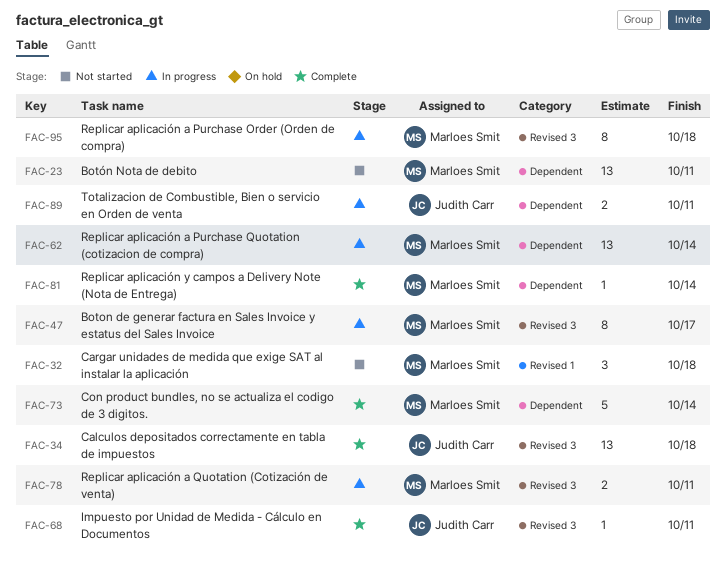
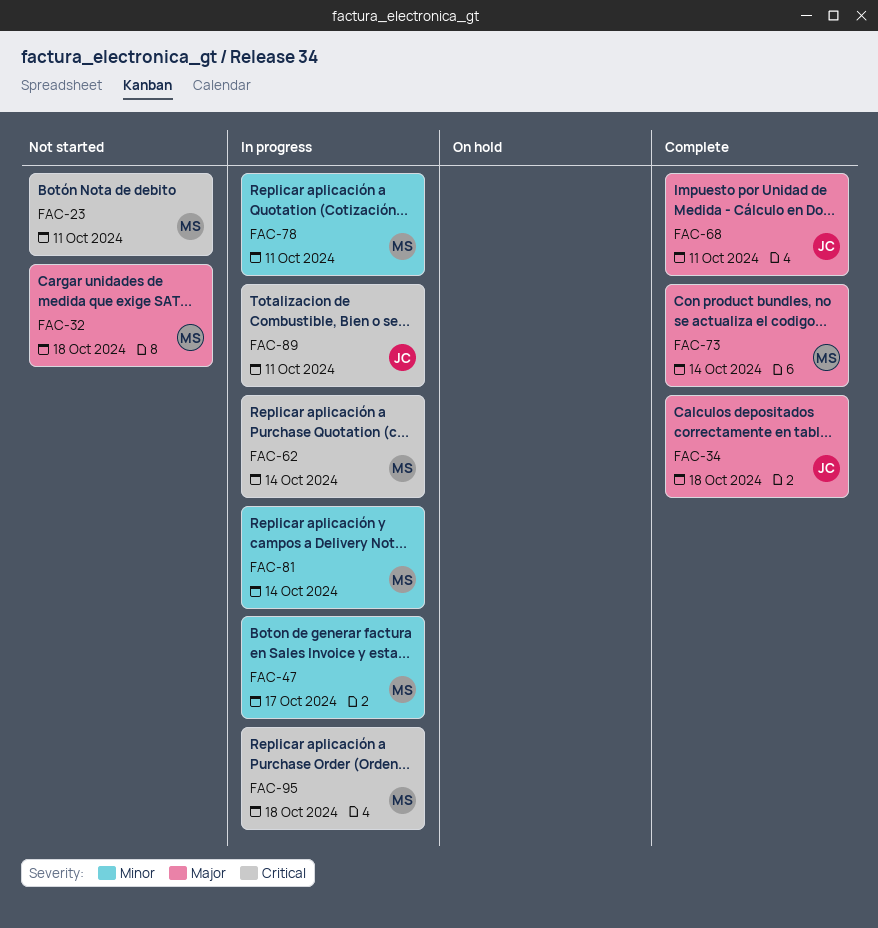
FAC-81, status: Complete -> In progress

